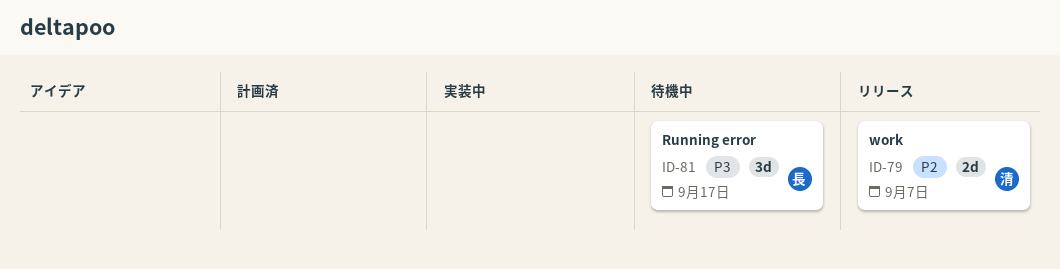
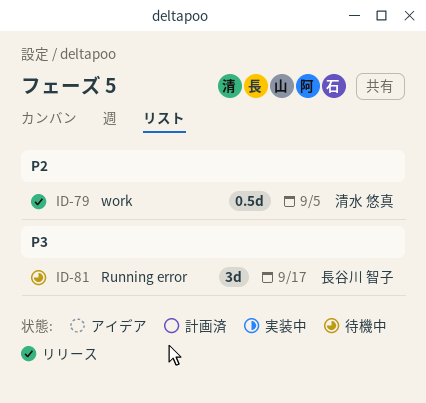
ID-79, estimate: 2d -> 0.5d
ID-79, due: Sep 7 -> Sep 5

